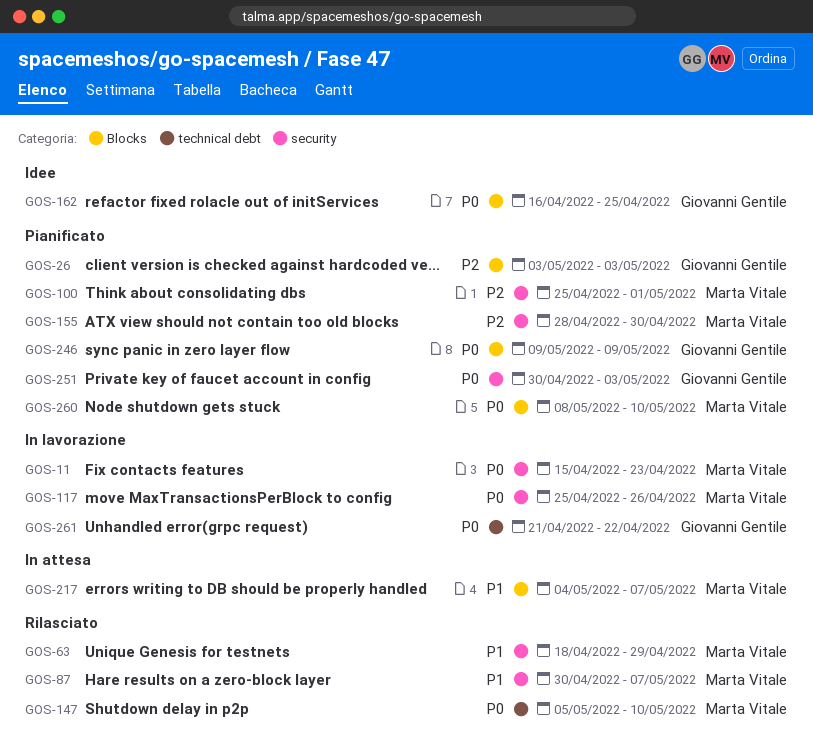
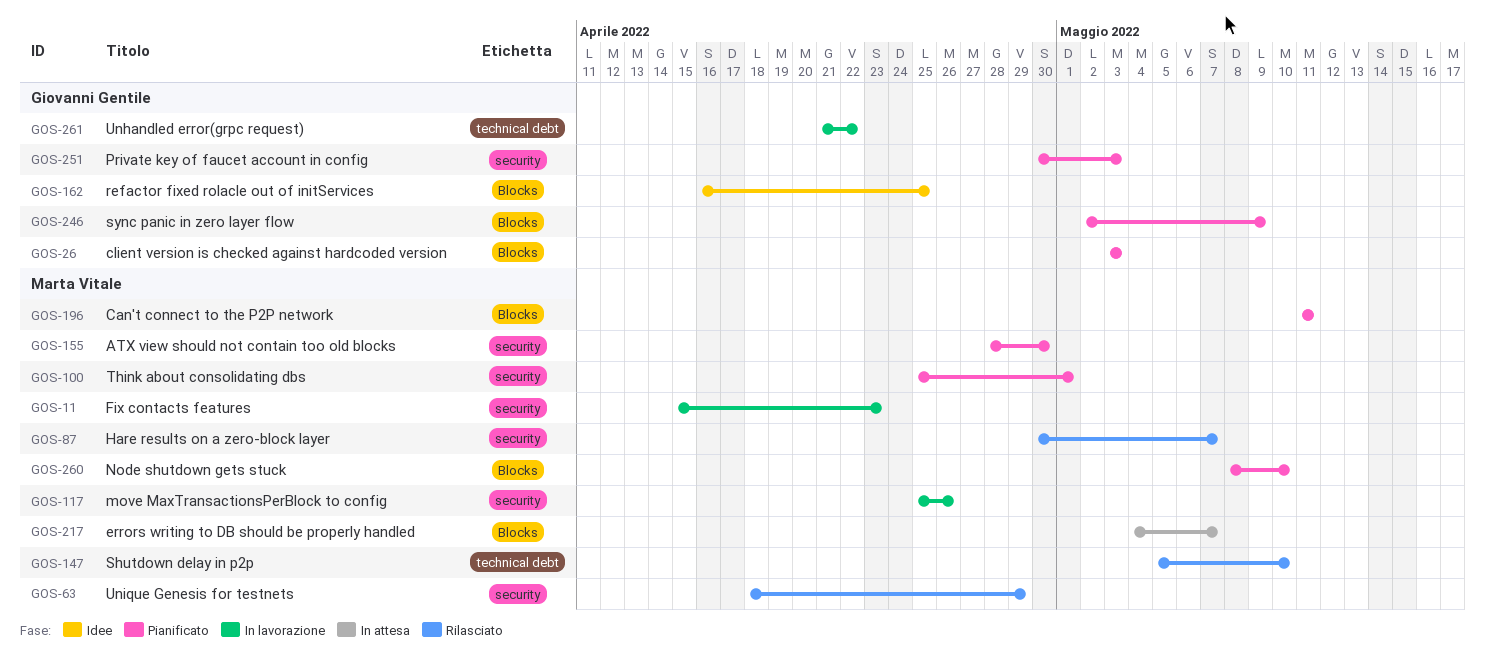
GOS-196: none -> present
GOS-246, start: May 9 -> May 2

